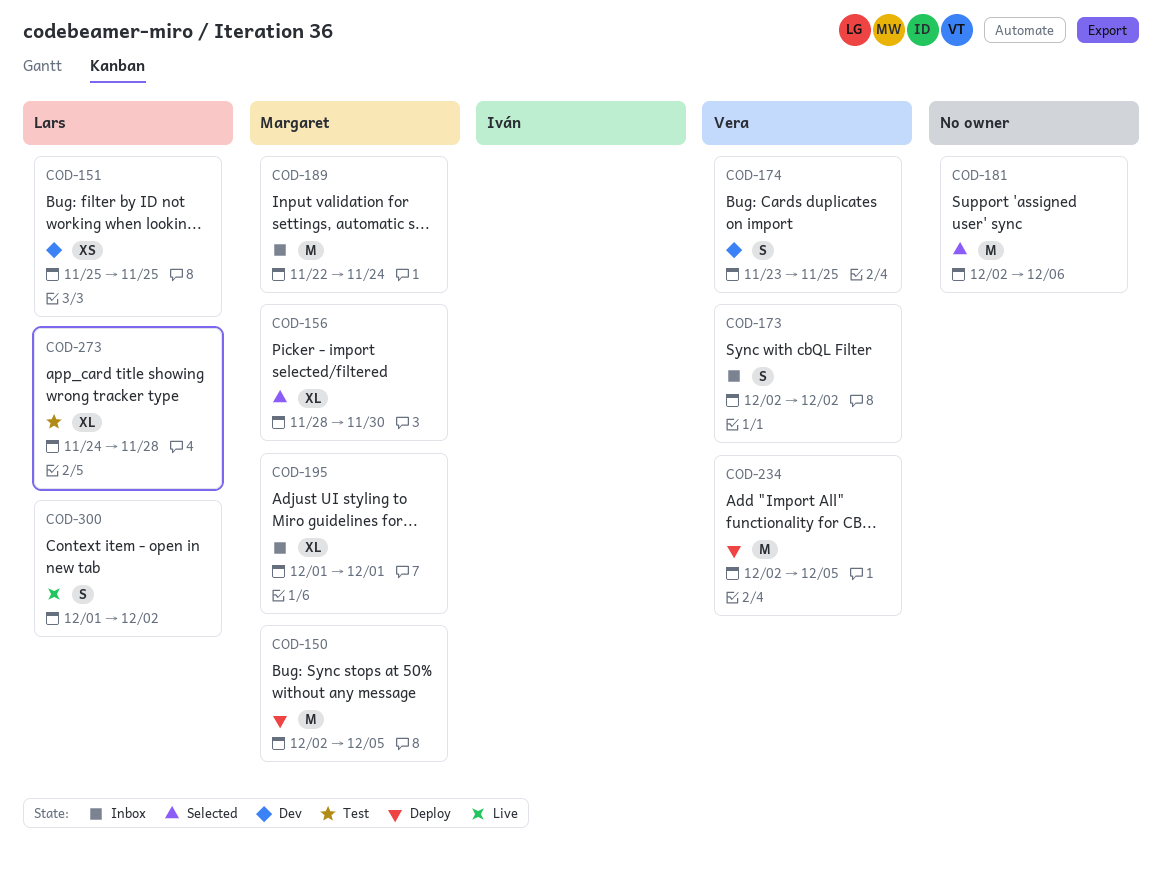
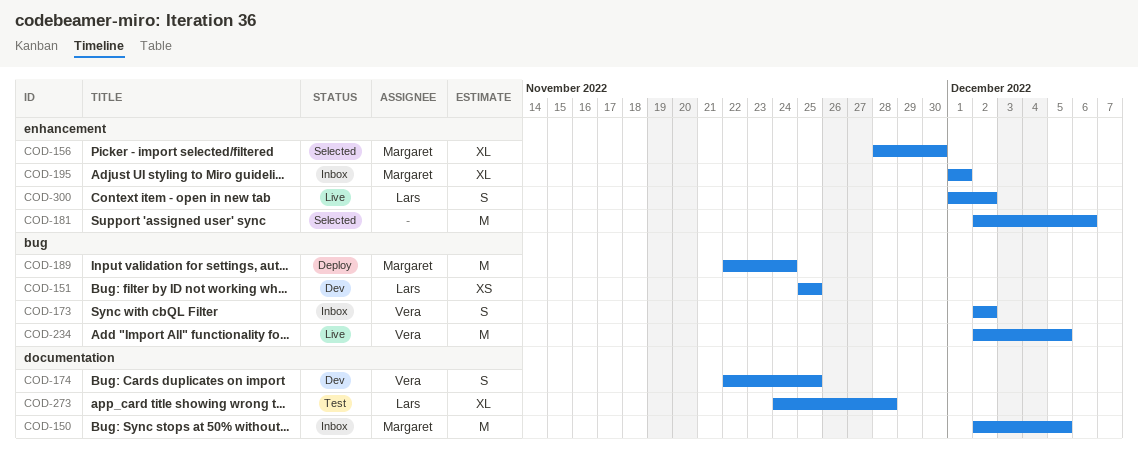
COD-150, status: Deploy -> Inbox
COD-174, start: Nov 23 -> Nov 22
COD-189, status: Inbox -> Deploy
COD-234, status: Deploy -> Live

